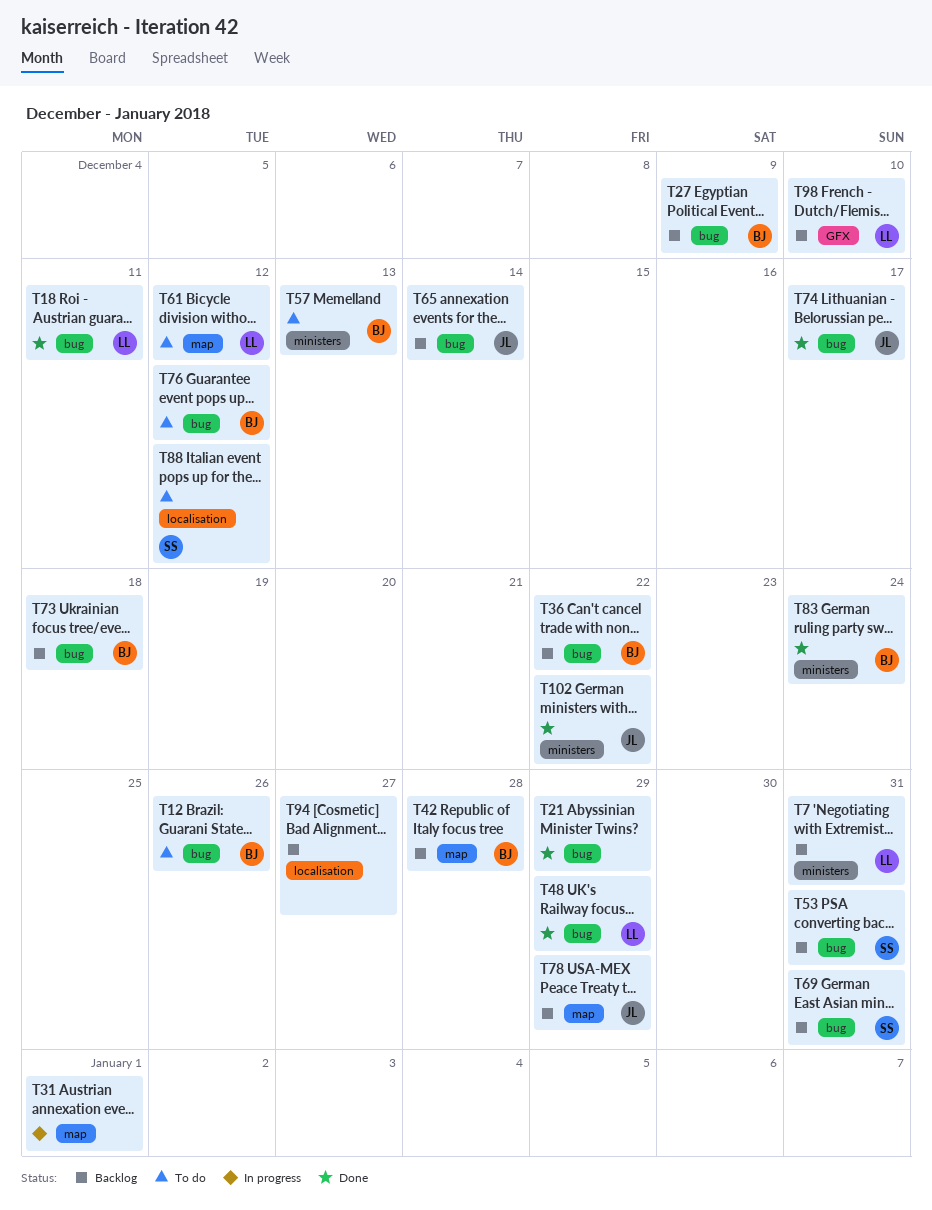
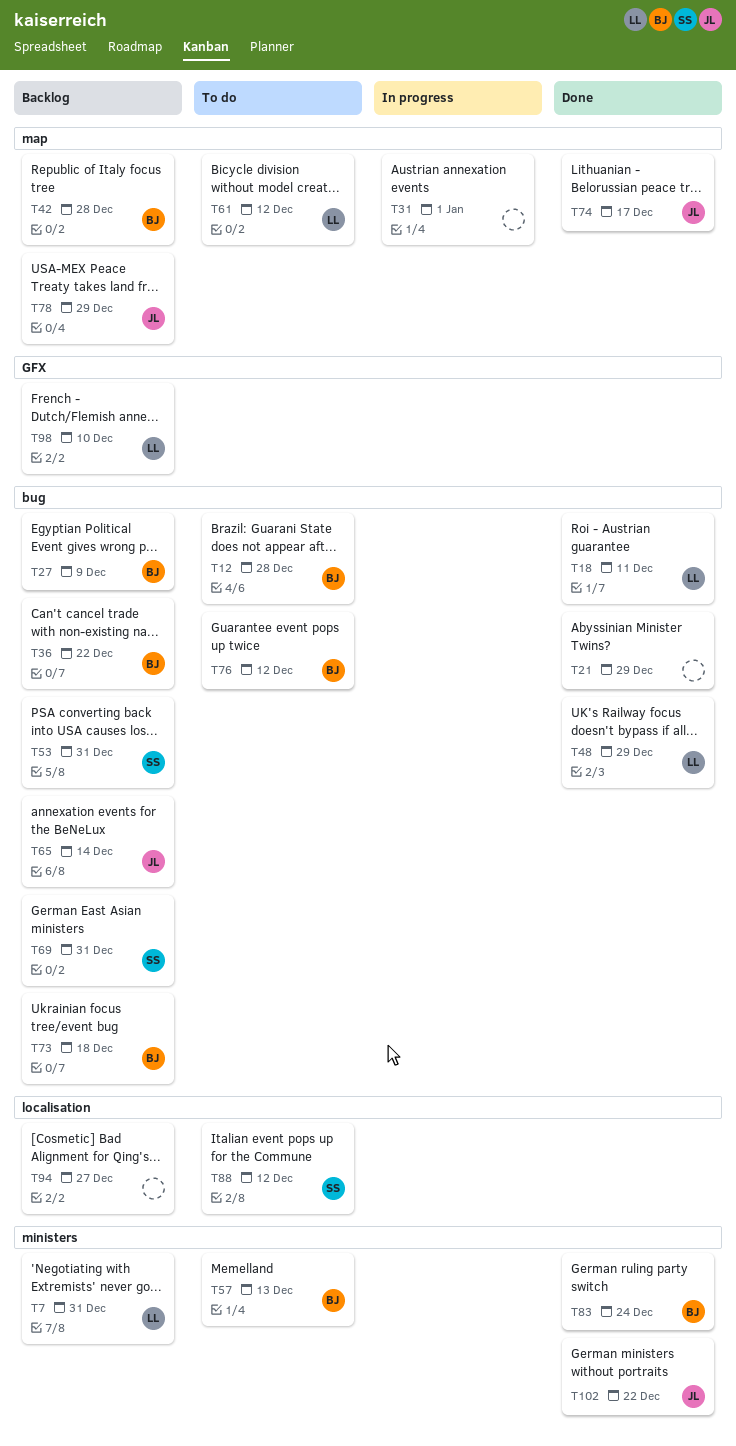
T12, due: Dec 26 -> Dec 28
T74, label: bug -> map

